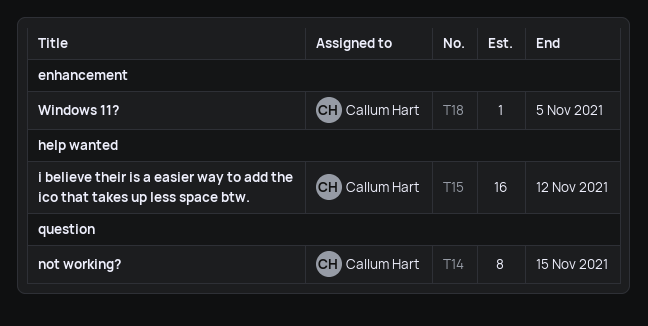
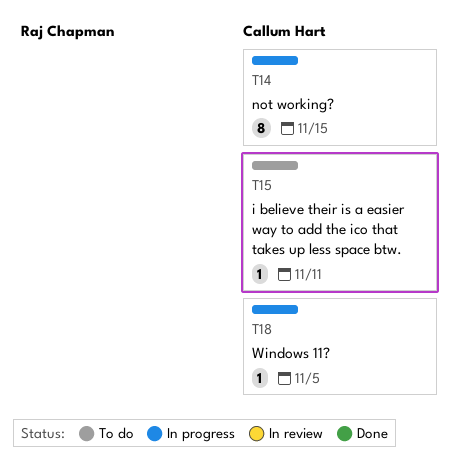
T15, estimate: 16 -> 1
T15, due: Nov 12 -> Nov 11

